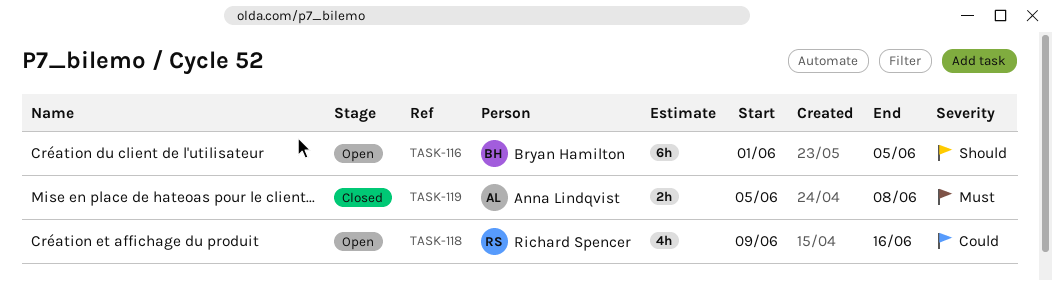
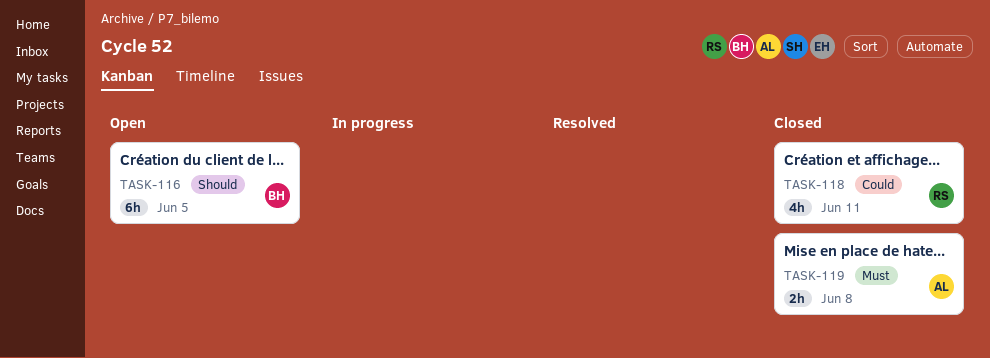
TASK-118, status: Open -> Closed
TASK-118, due: Jun 16 -> Jun 11

